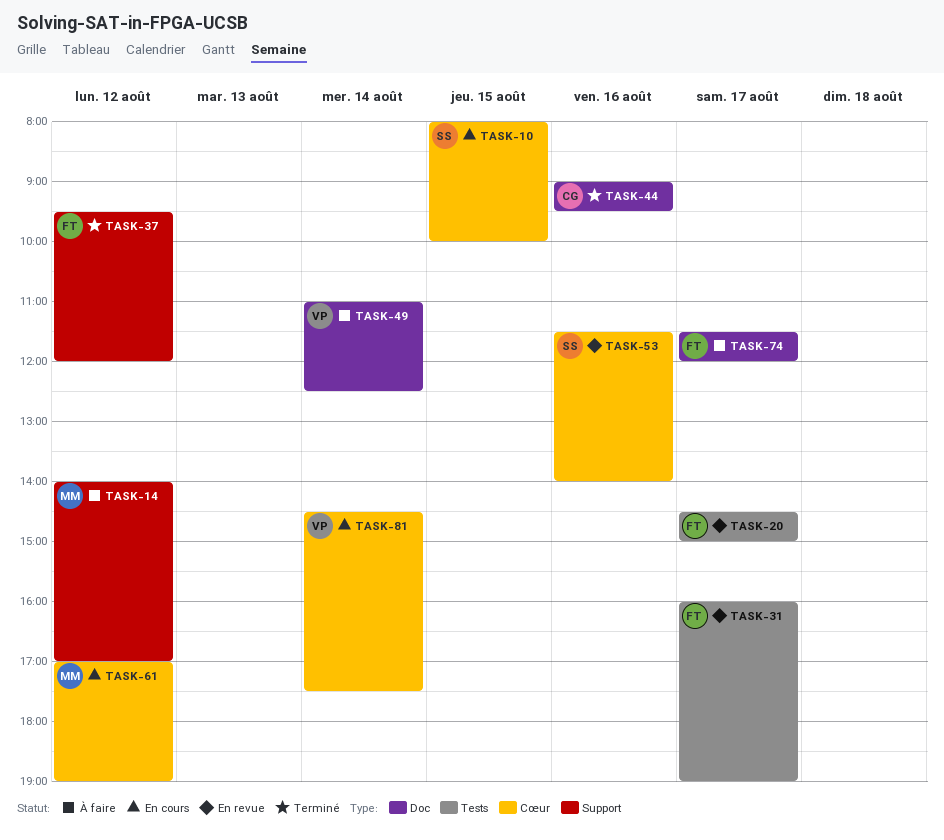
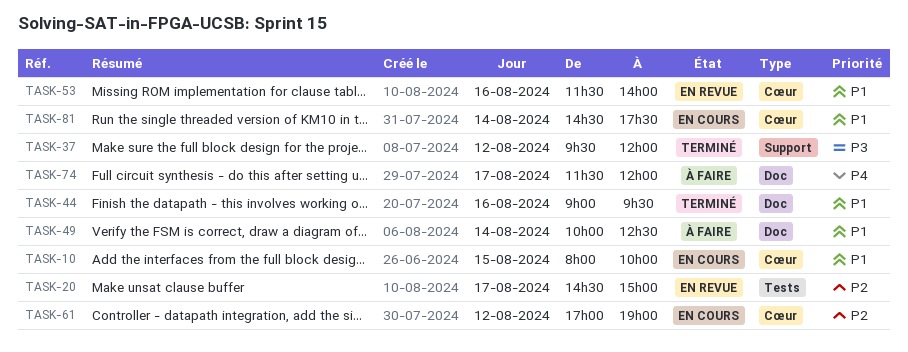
TASK-14: present -> none
TASK-31: present -> none
TASK-49, begins: 11:00 -> 10:00

